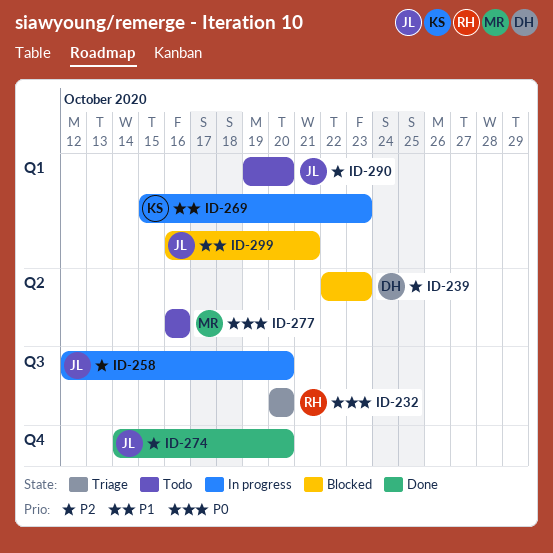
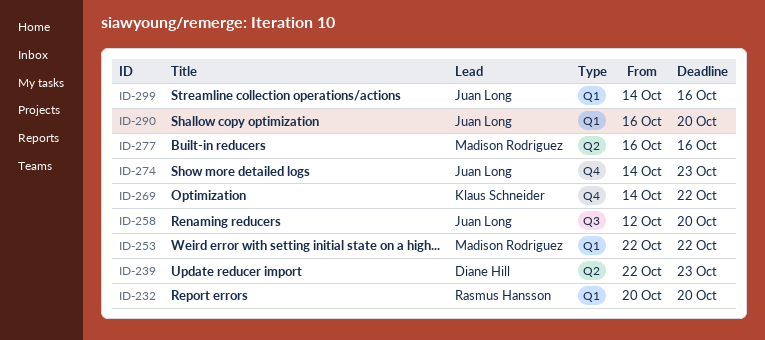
ID-232, label: Q3 -> Q1
ID-253: none -> present
ID-269, label: Q1 -> Q4
ID-269, start: Oct 15 -> Oct 14
ID-269, due: Oct 23 -> Oct 22
ID-274, due: Oct 20 -> Oct 23
ID-290, start: Oct 19 -> Oct 16
ID-299, start: Oct 16 -> Oct 14
ID-299, due: Oct 21 -> Oct 16

